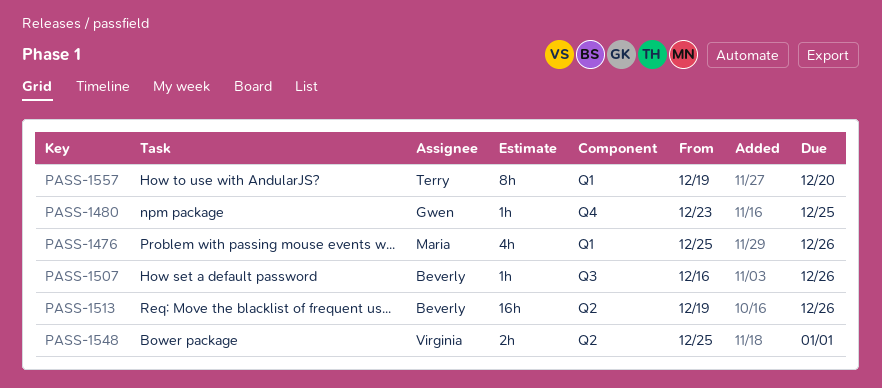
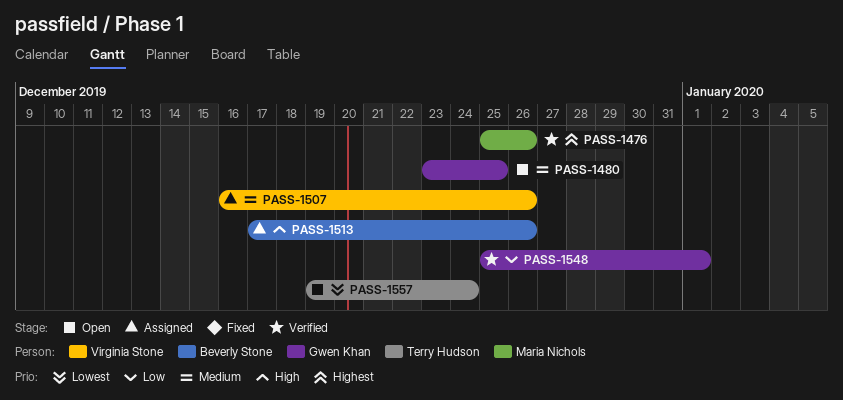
PASS-1507, owner: Beverly Stone -> Virginia Stone
PASS-1513, start: Dec 19 -> Dec 17
PASS-1548, owner: Virginia Stone -> Gwen Khan
PASS-1557, due: Dec 20 -> Dec 24

